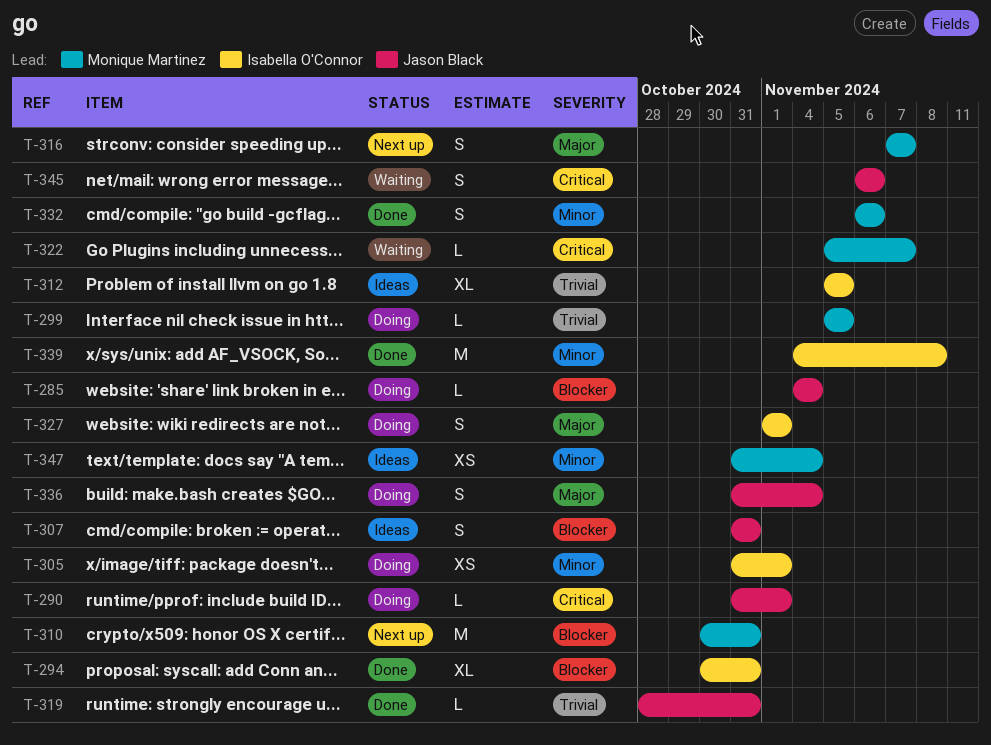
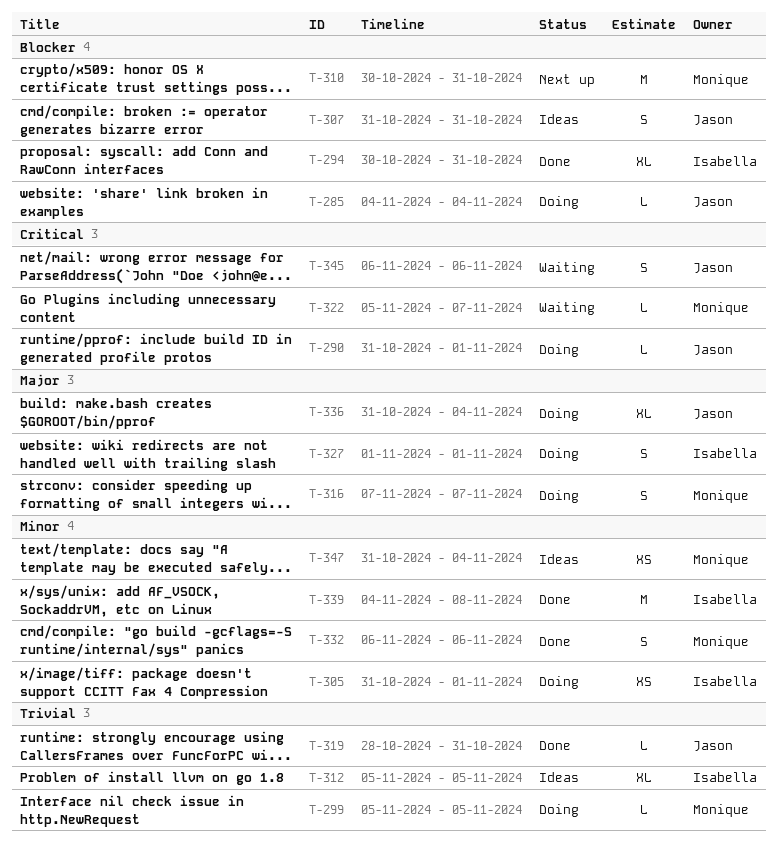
T-316, status: Next up -> Doing
T-336, estimate: S -> XL

